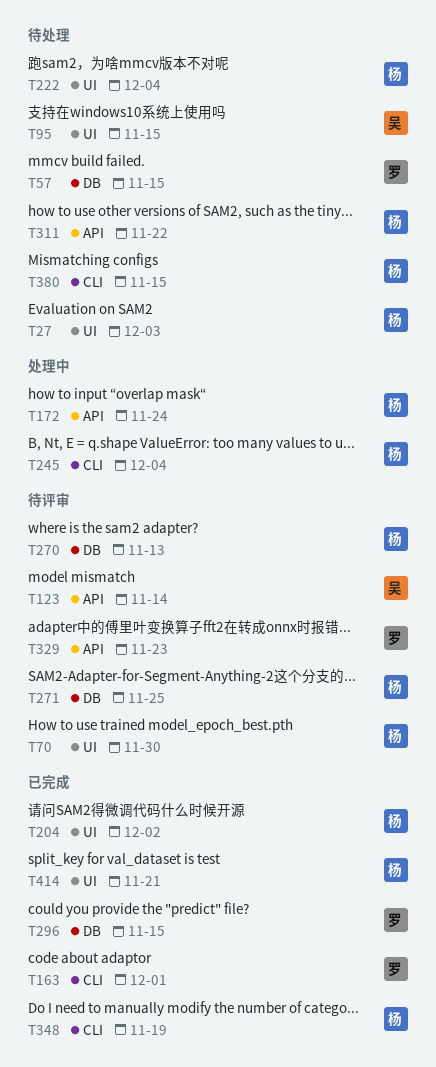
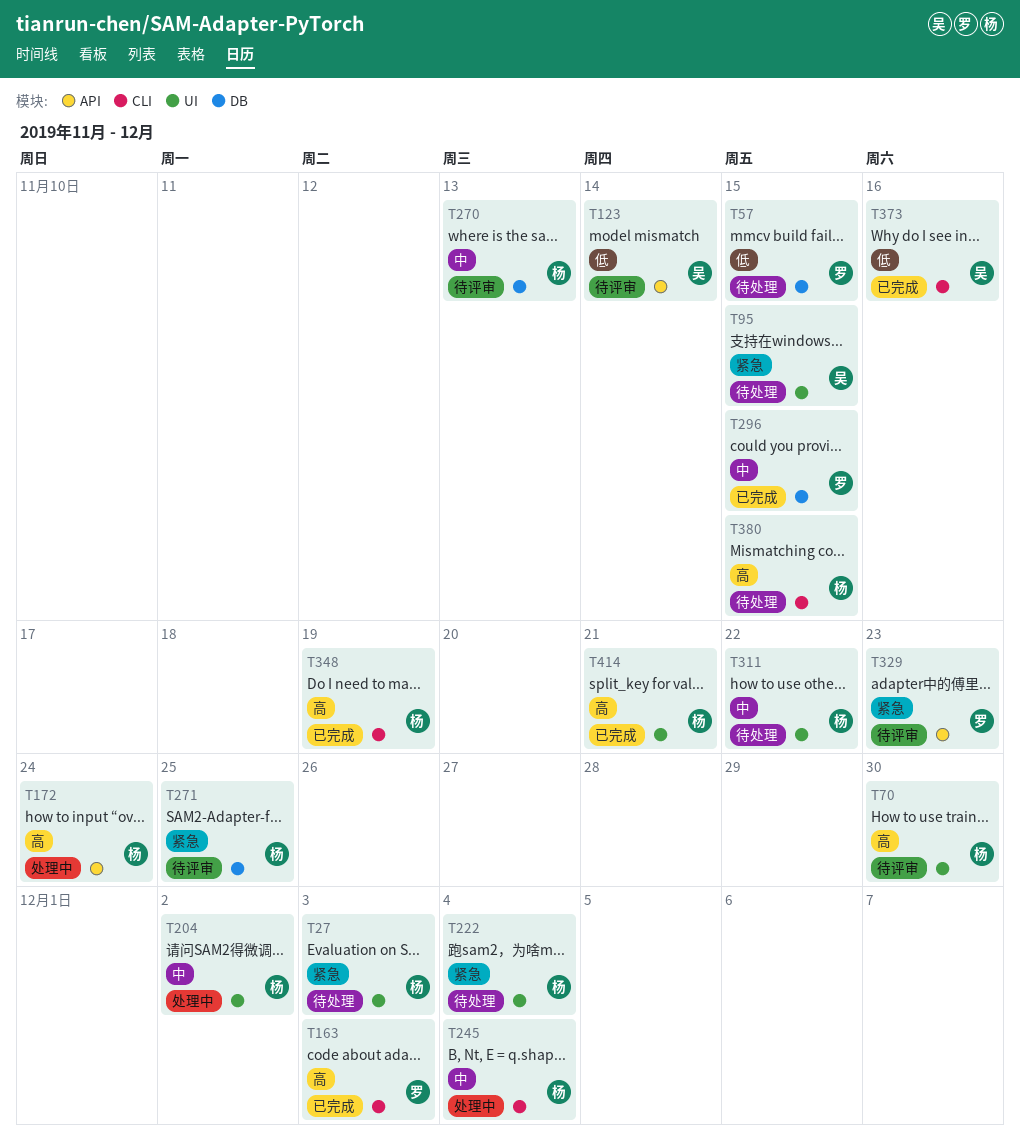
T163, due: Dec 1 -> Dec 3
T204, status: 已完成 -> 处理中
T311, label: API -> UI
T373: none -> present

